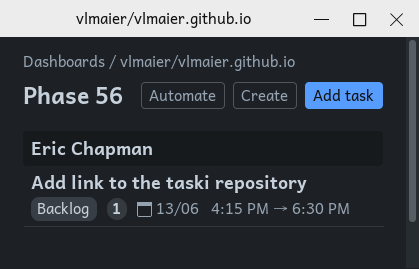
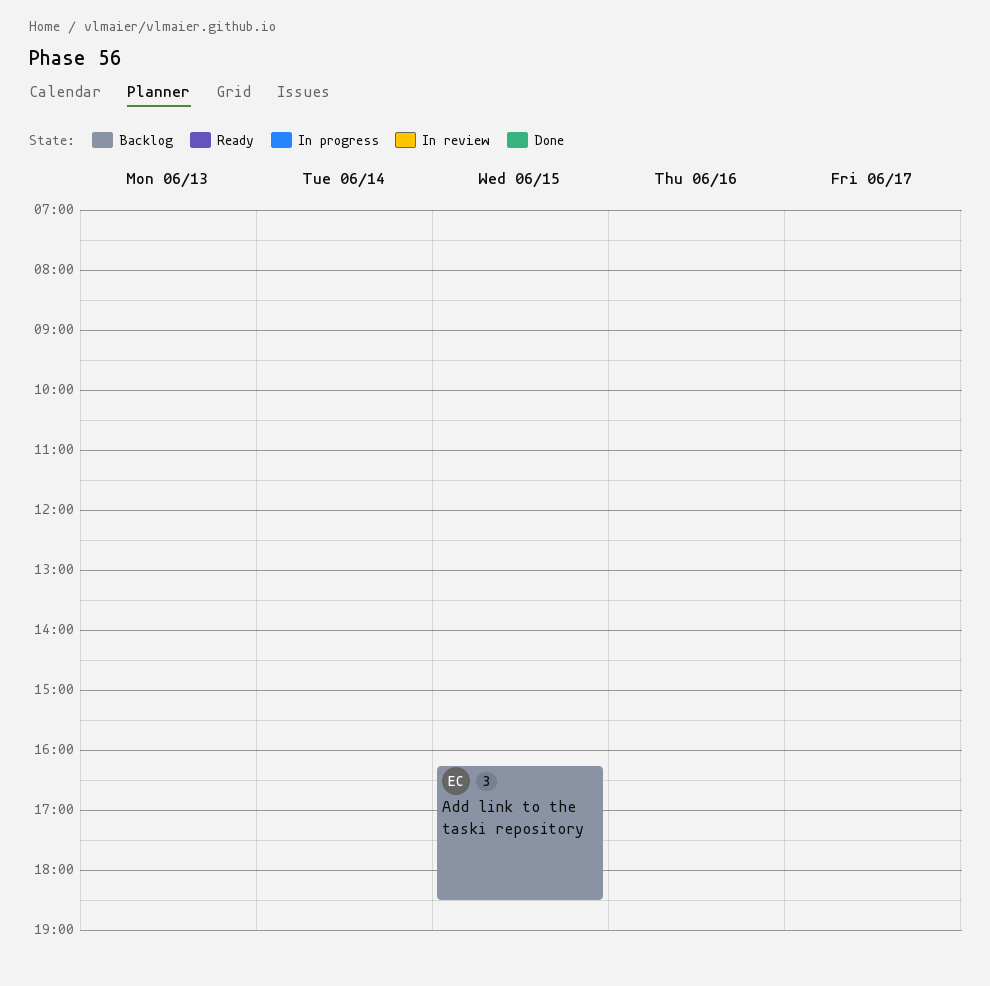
Add link to the taski repository, estimate: 1 -> 3
Add link to the taski repository, day: Jun 13 -> Jun 15

